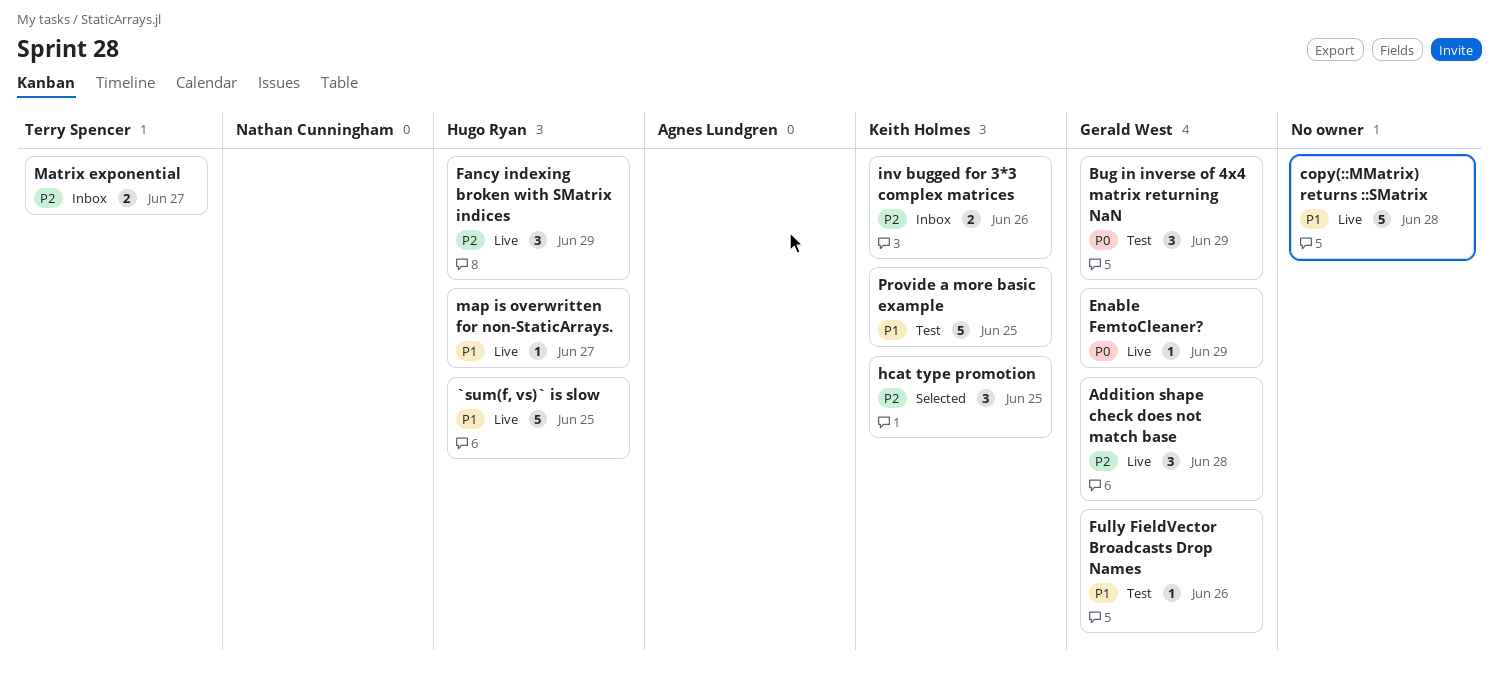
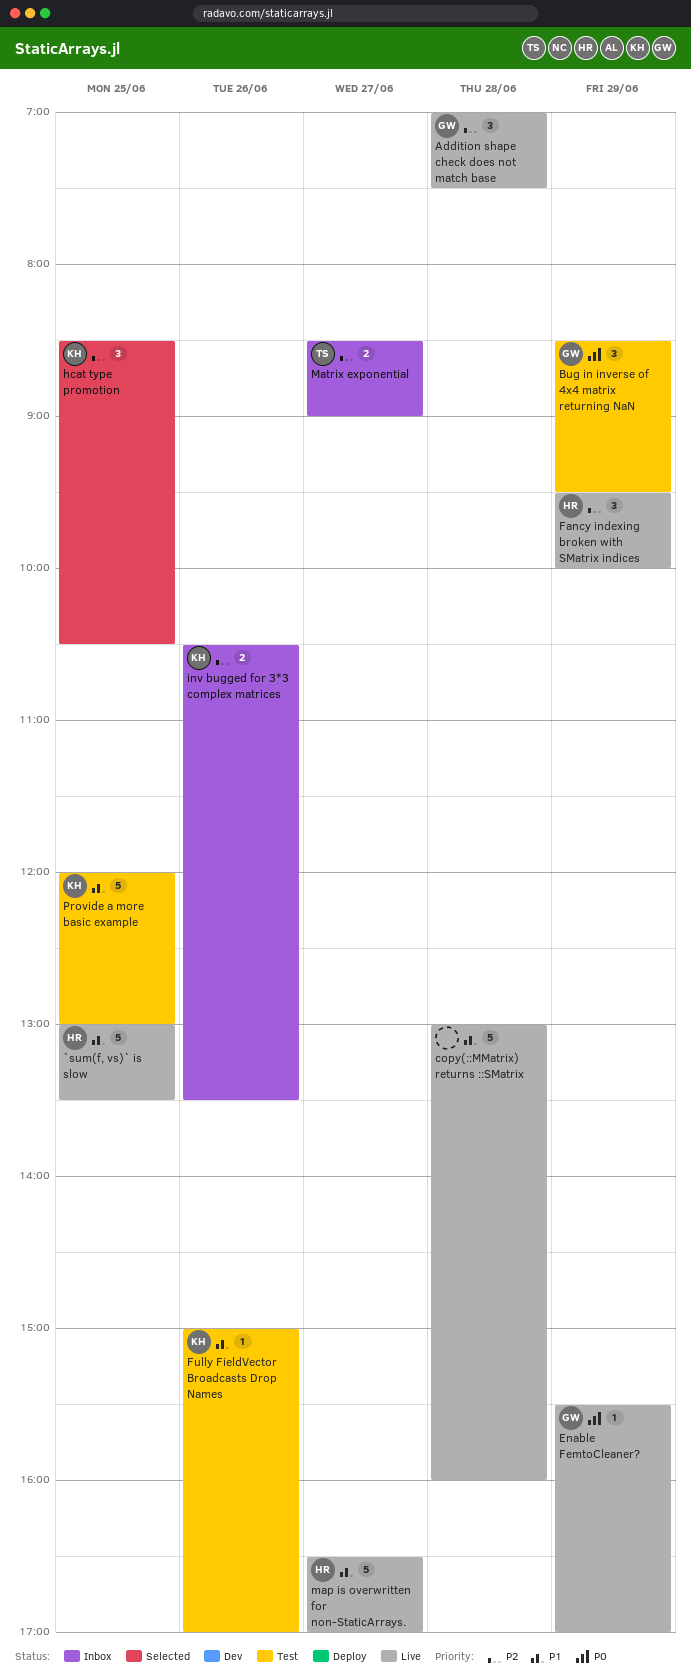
Fully FieldVector Broadcasts Drop Names, owner: Gerald West -> Keith Holmes
map is overwritten for non-StaticArrays., estimate: 1 -> 5

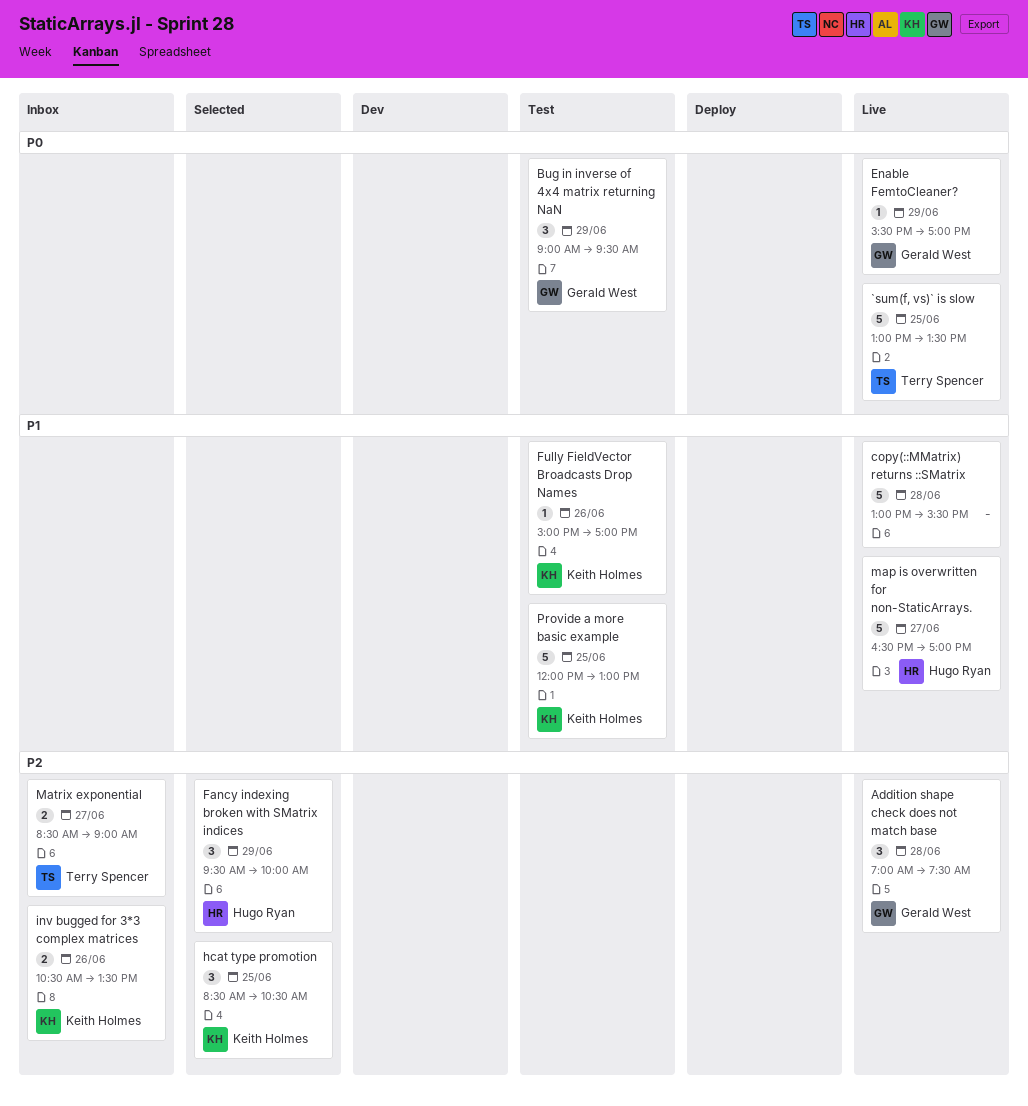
`sum(f, vs)` is slow, owner: Hugo Ryan -> Terry Spencer
`sum(f, vs)` is slow, priority: P1 -> P0
Bug in inverse of 4x4 matrix returning NaN, begins: 08:30 -> 09:00
copy(::MMatrix) returns ::SMatrix, ends: 16:00 -> 15:30
Fancy indexing broken with SMatrix indices, status: Live -> Selected

